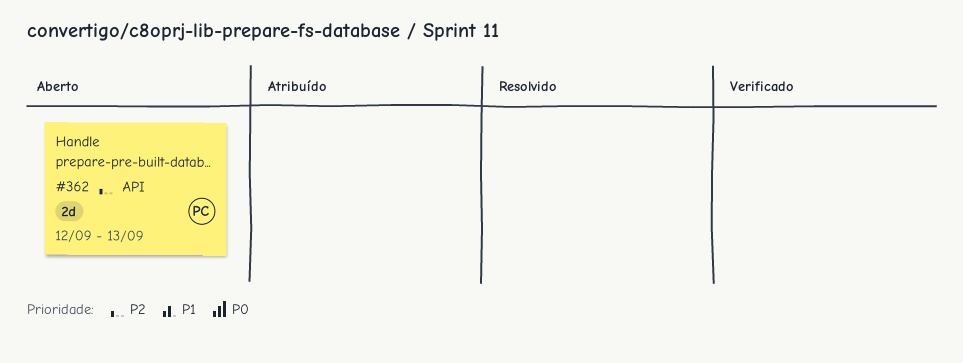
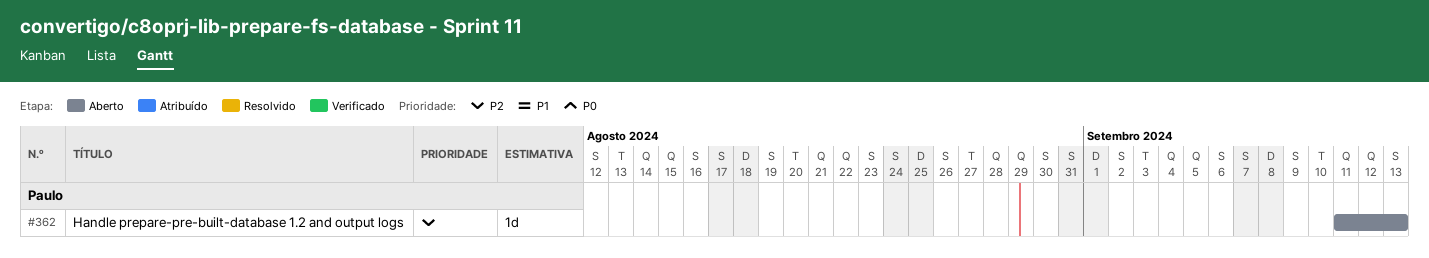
#362, estimate: 2d -> 1d
#362, start: Sep 12 -> Sep 11

